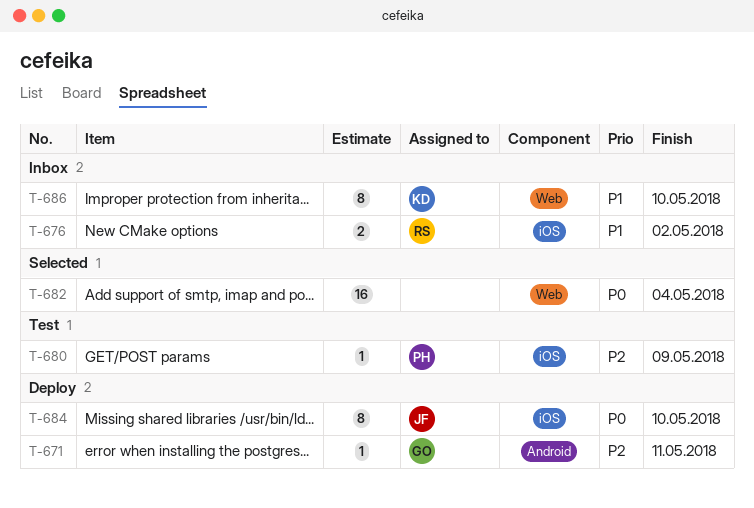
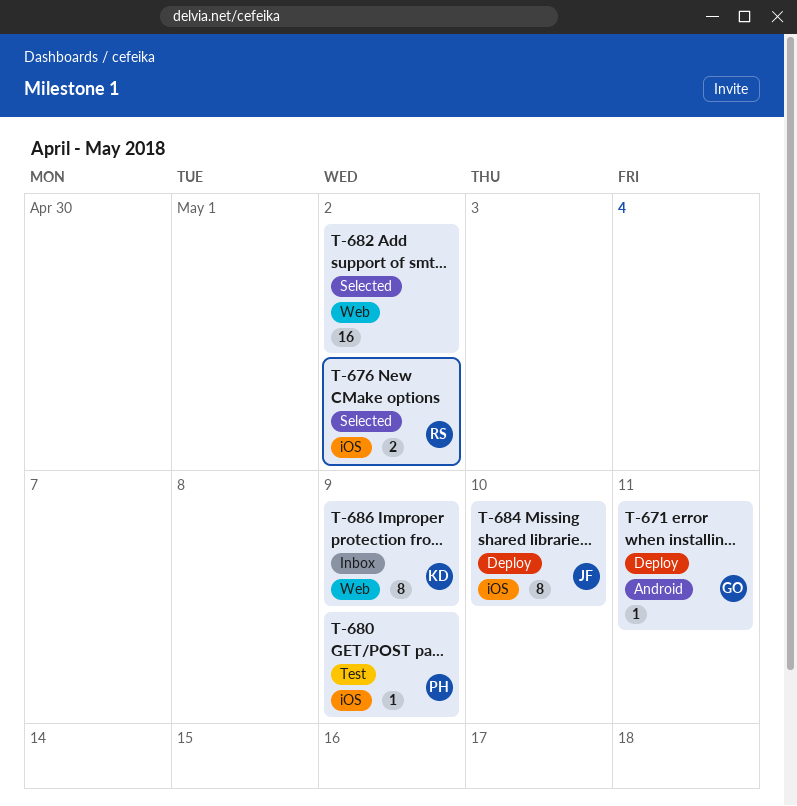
T-676, status: Inbox -> Selected
T-682, due: May 4 -> May 2
T-686, due: May 10 -> May 9

